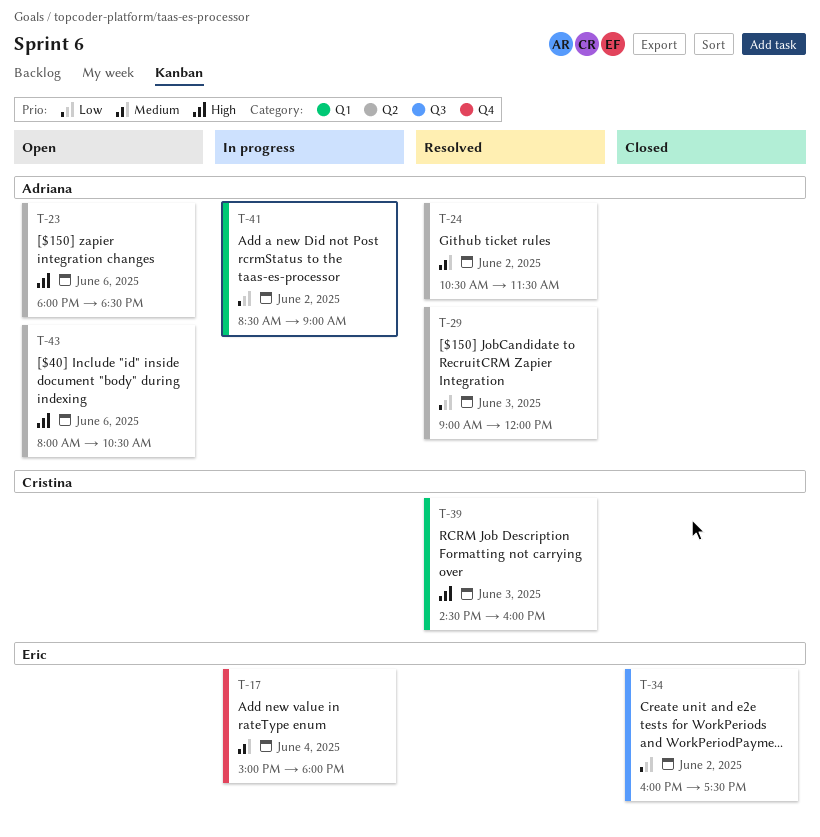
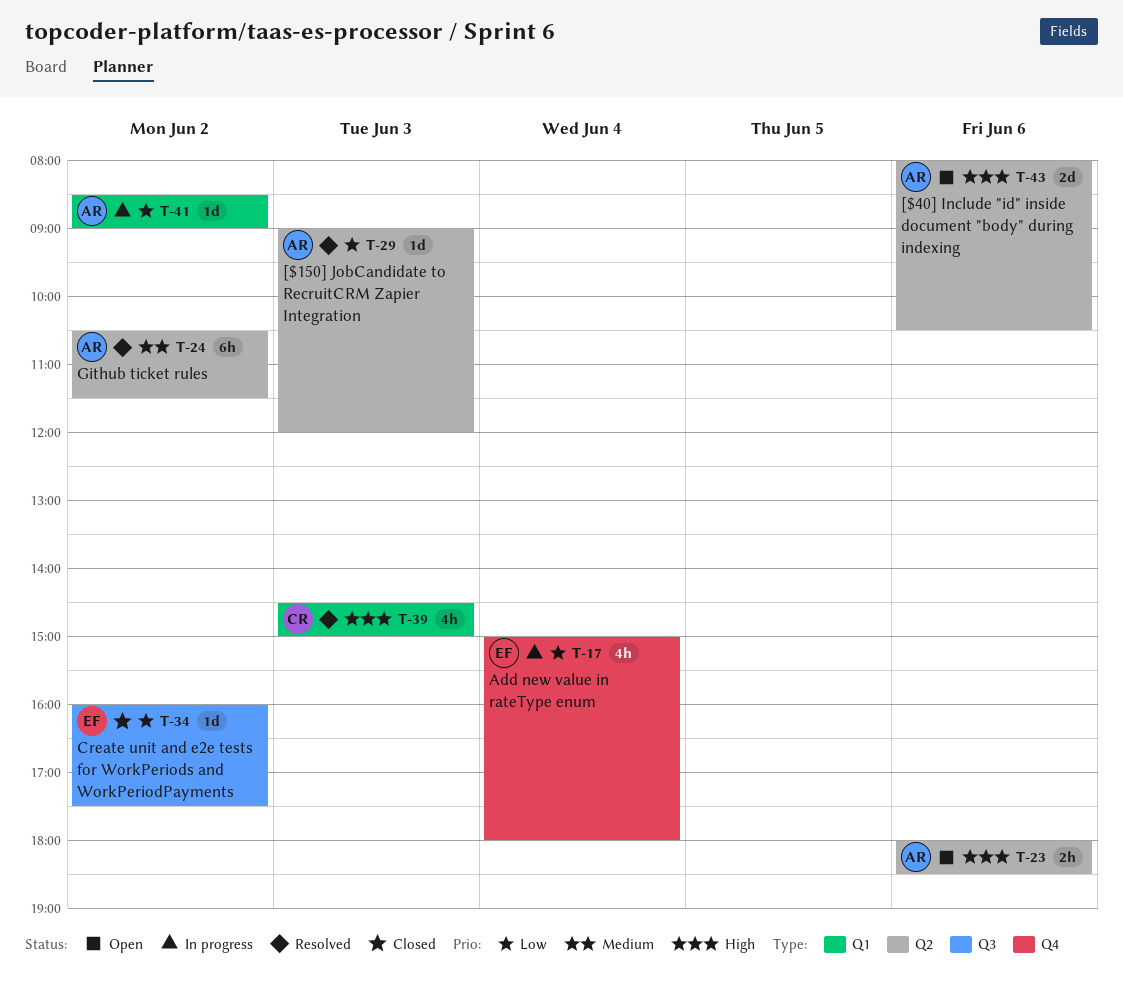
T-17, priority: Medium -> Low
T-39, ends: 16:00 -> 15:00

